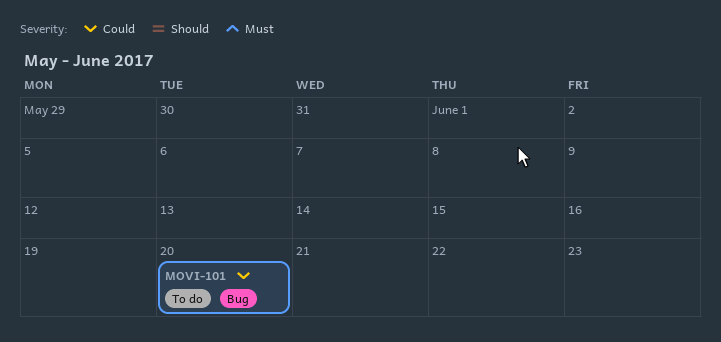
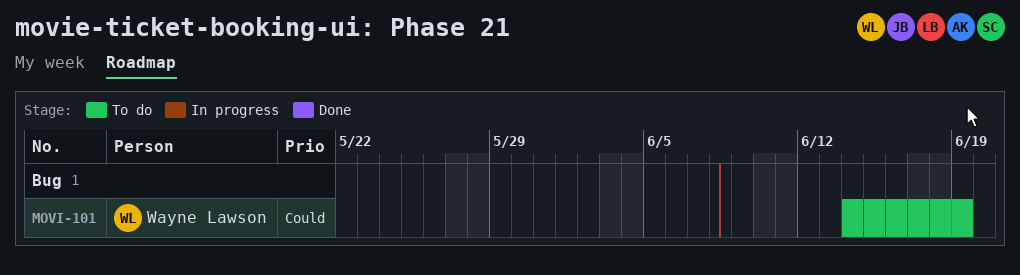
MOVI-101, due: Jun 20 -> Jun 19

